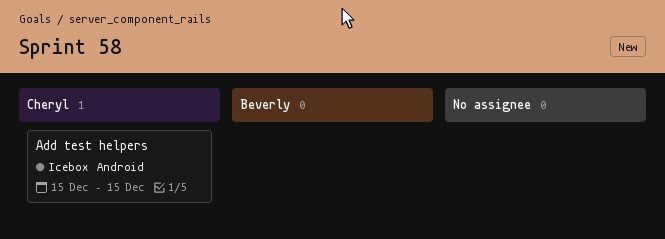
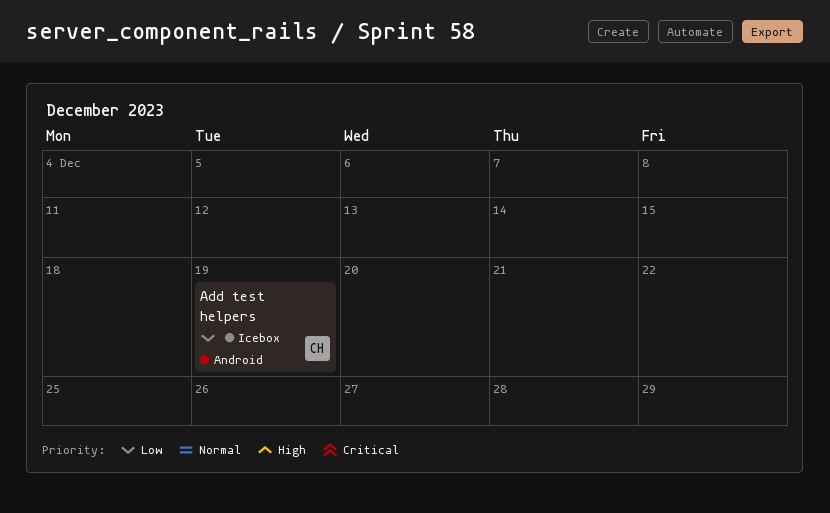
Add test helpers, due: Dec 15 -> Dec 19

